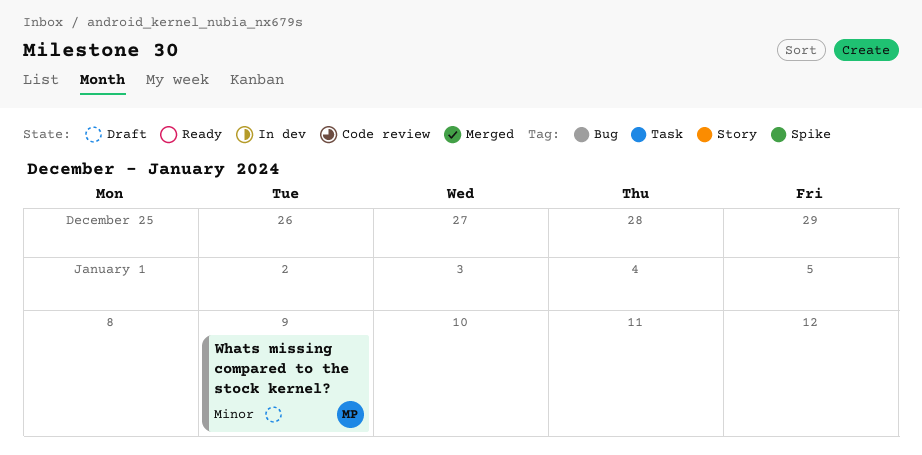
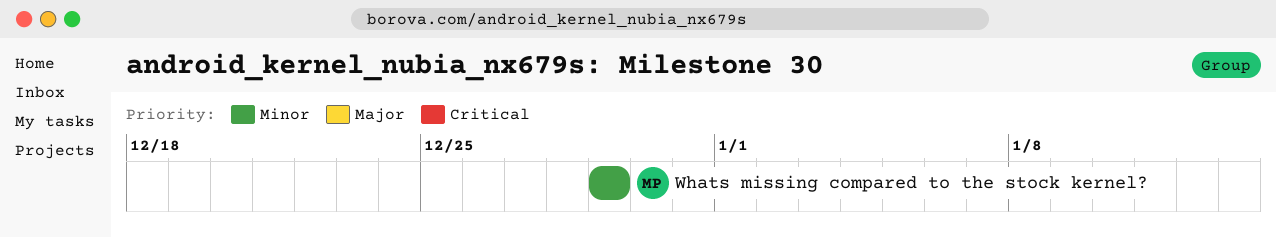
Whats missing compared to the stock kernel?, due: Jan 9 -> Dec 29

